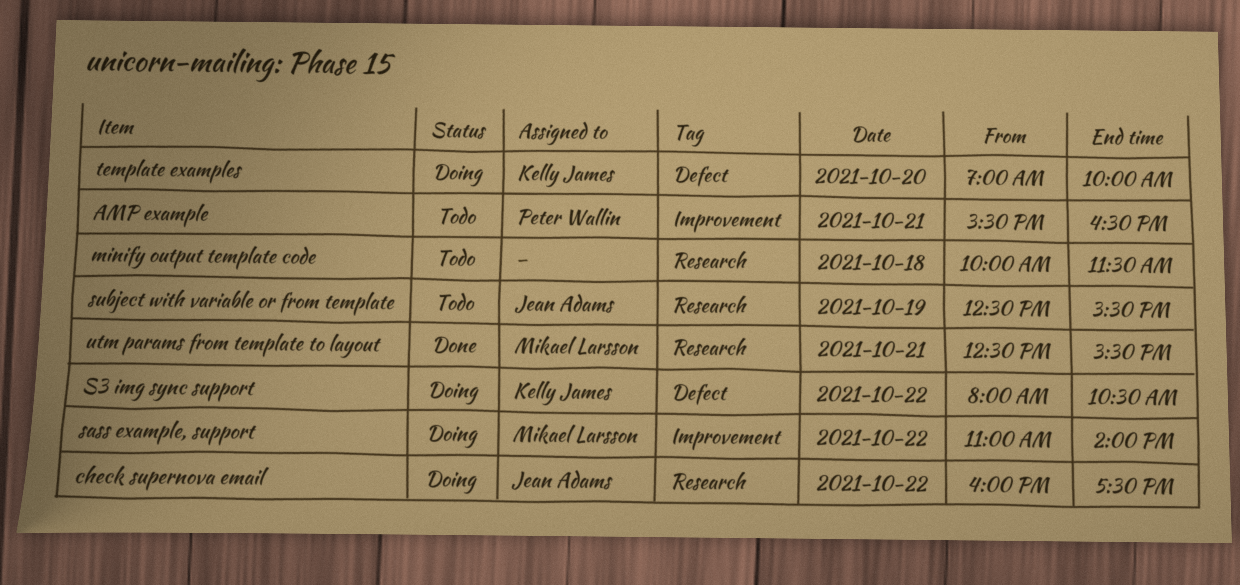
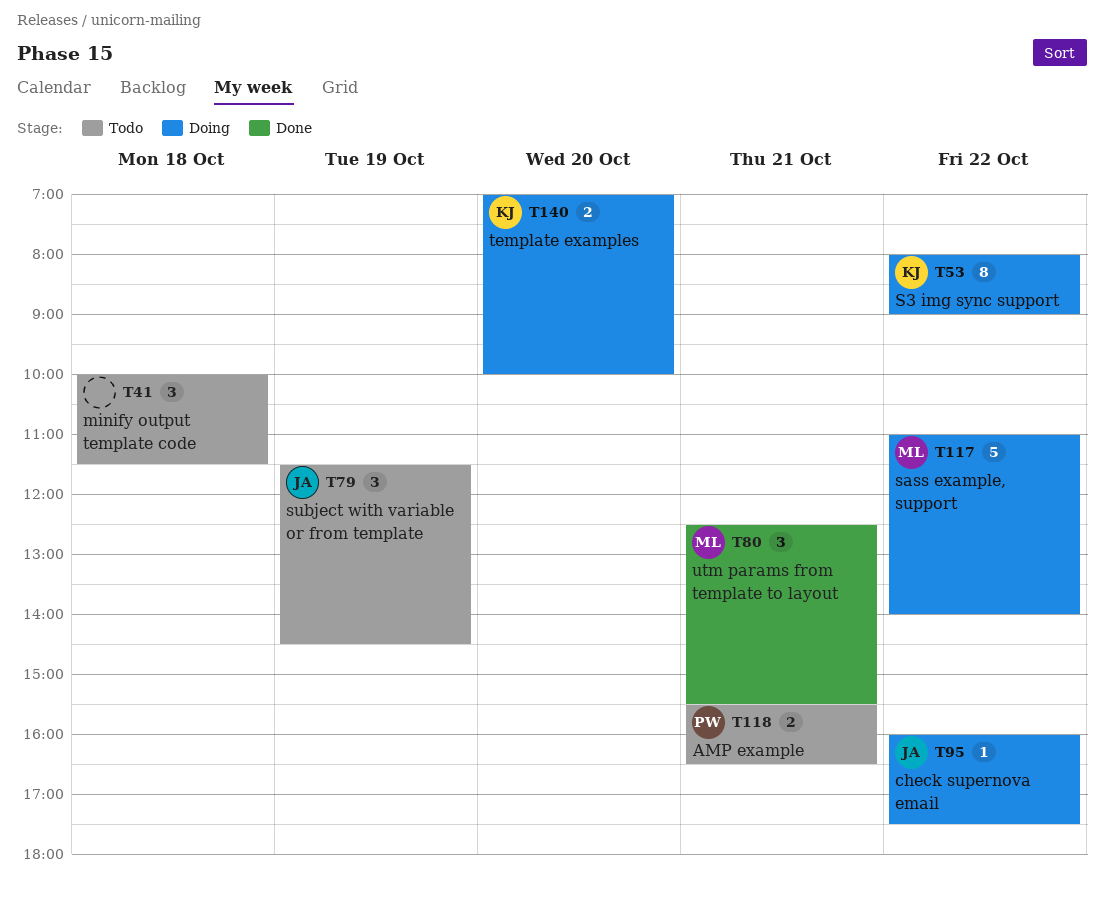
S3 img sync support, ends: 10:30 -> 09:00
subject with variable or from template, begins: 12:30 -> 11:30
subject with variable or from template, ends: 15:30 -> 14:30

